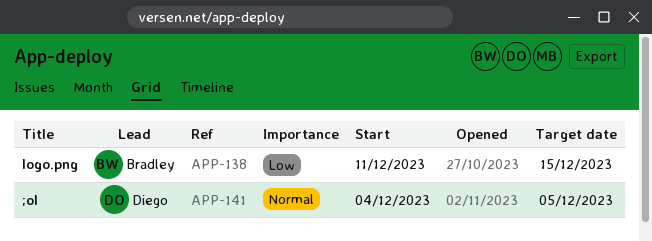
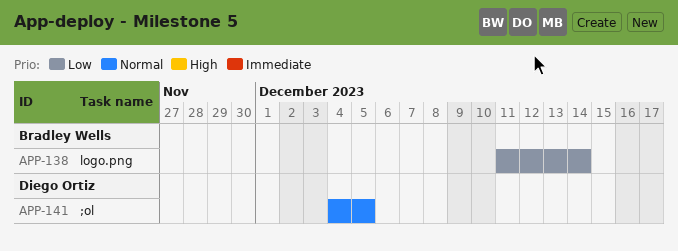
APP-138, due: Dec 15 -> Dec 14

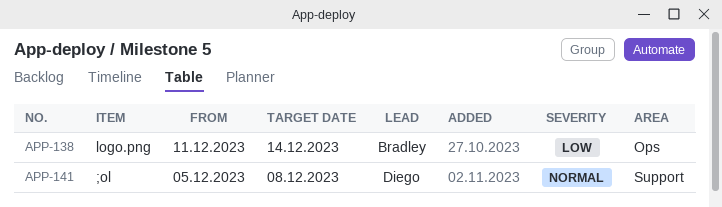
APP-141, start: Dec 4 -> Dec 5
APP-141, due: Dec 5 -> Dec 8

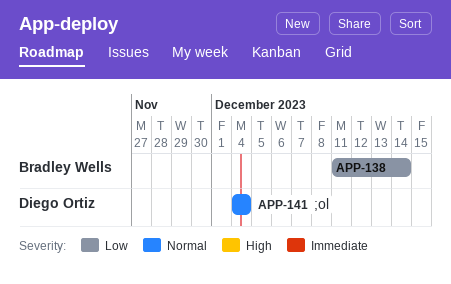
APP-141, start: Dec 5 -> Dec 4
APP-141, due: Dec 8 -> Dec 4

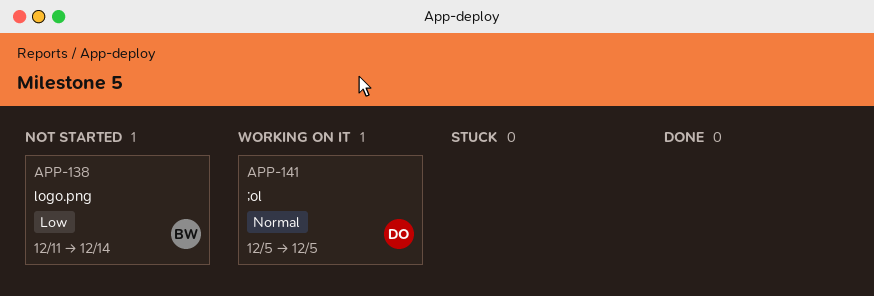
APP-141, start: Dec 4 -> Dec 5
APP-141, due: Dec 4 -> Dec 5

